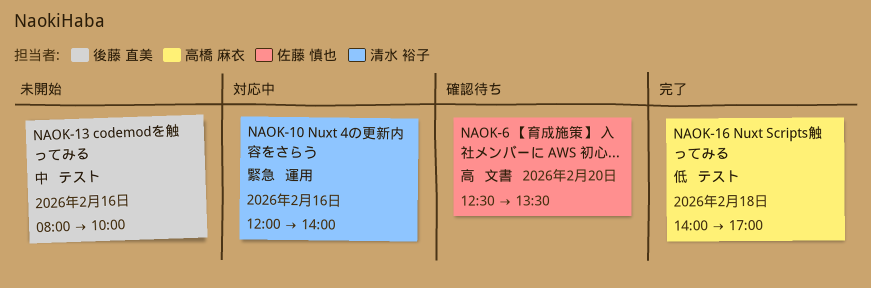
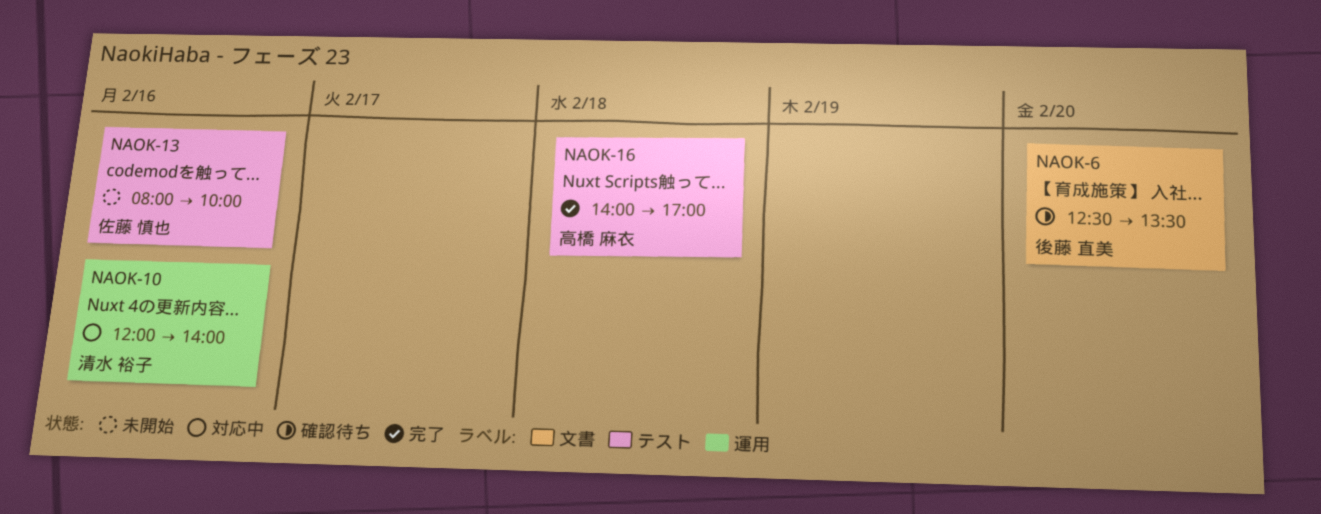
NAOK-6, owner: 佐藤 慎也 -> 後藤 直美
NAOK-13, owner: 後藤 直美 -> 佐藤 慎也

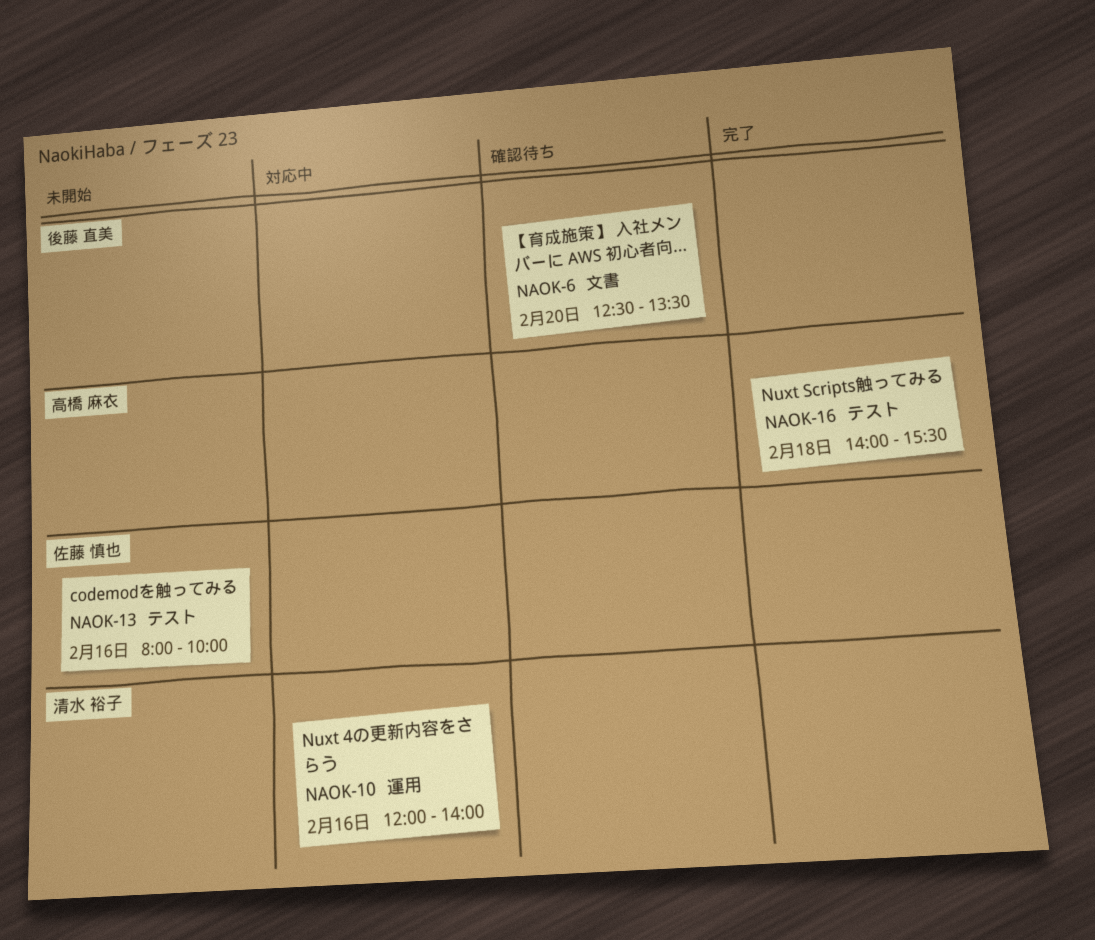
NAOK-16, ends: 17:00 -> 15:30

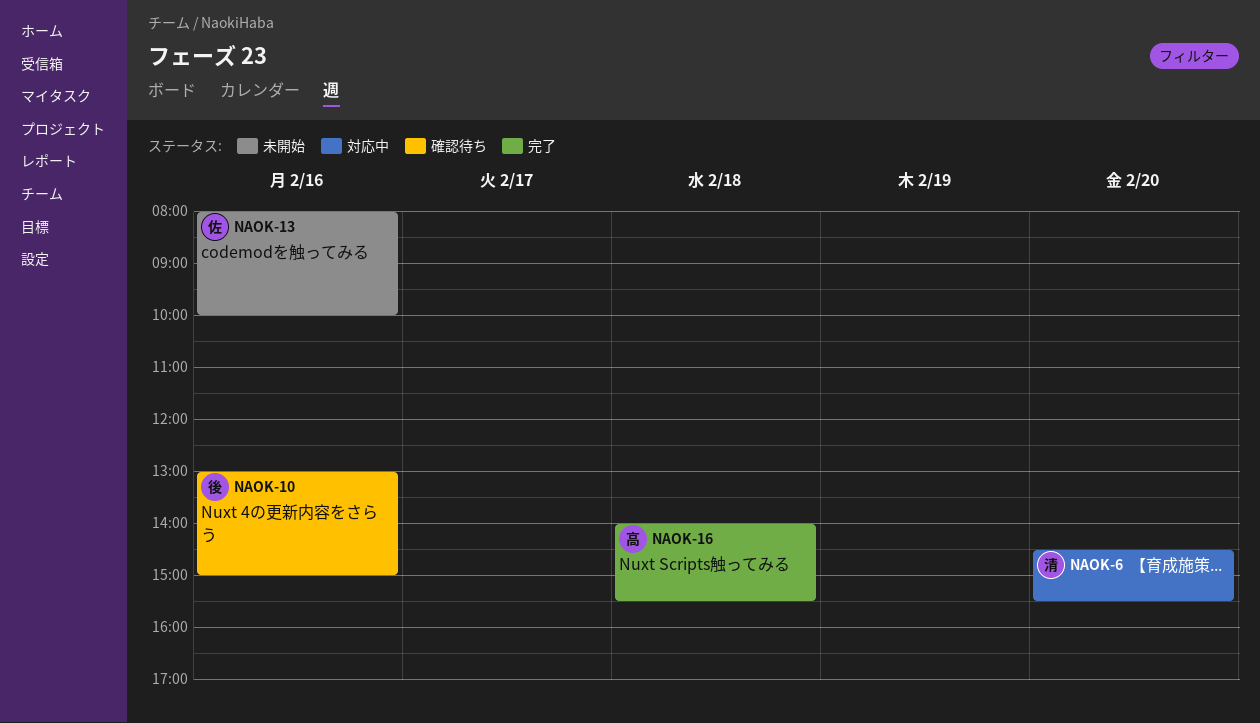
NAOK-6, status: 確認待ち -> 対応中
NAOK-6, owner: 後藤 直美 -> 清水 裕子
NAOK-6, begins: 12:30 -> 14:30
NAOK-6, ends: 13:30 -> 15:30
NAOK-10, status: 対応中 -> 確認待ち
NAOK-10, owner: 清水 裕子 -> 後藤 直美
NAOK-10, begins: 12:00 -> 13:00
NAOK-10, ends: 14:00 -> 15:00

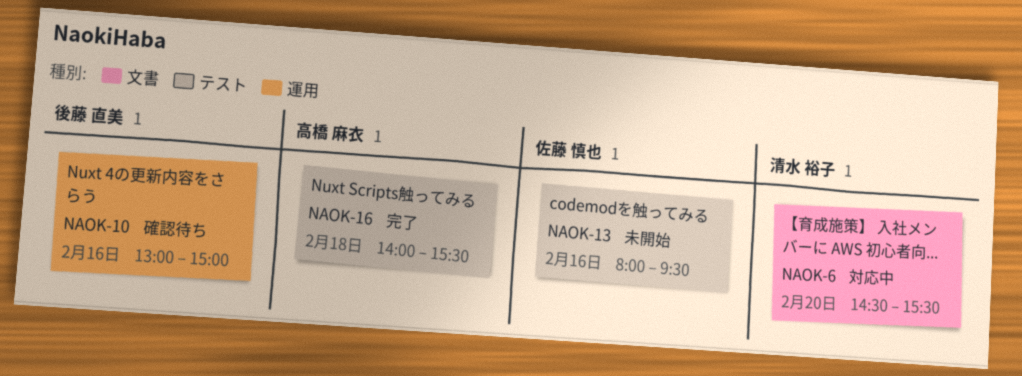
NAOK-13, ends: 10:00 -> 09:30

